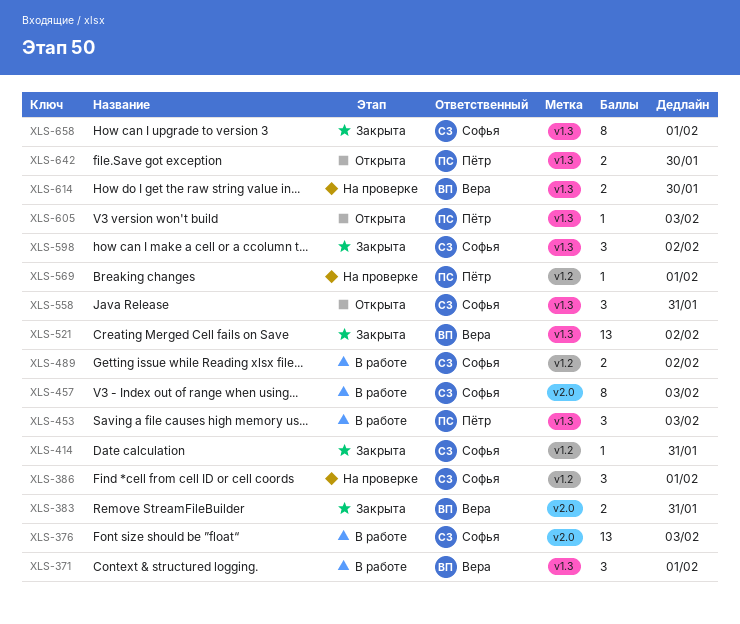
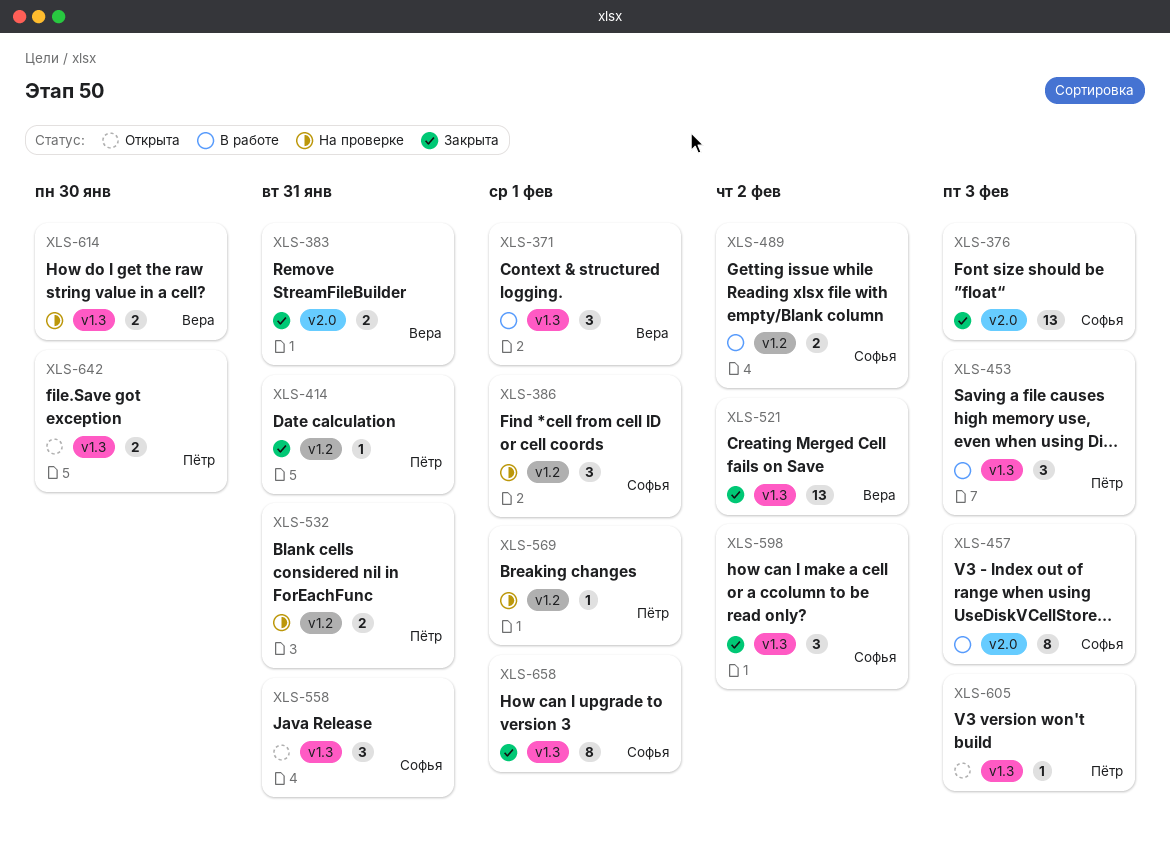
XLS-376, status: В работе -> Закрыта
XLS-414, owner: Софья -> Пётр
XLS-532: none -> present

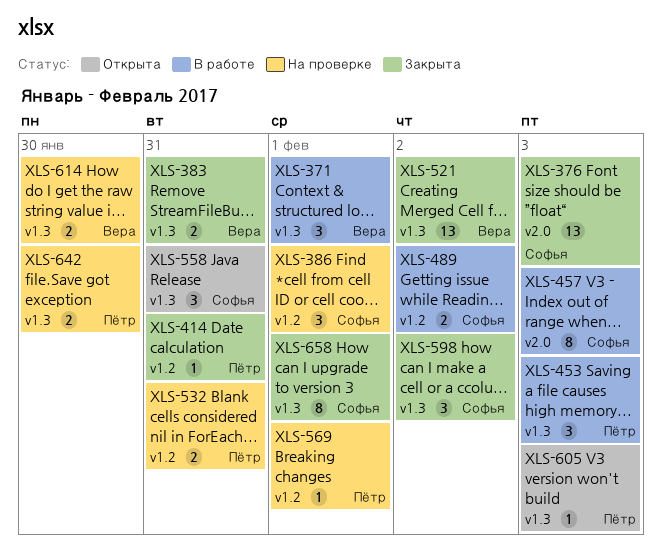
XLS-383, label: v2.0 -> v1.3
XLS-642, status: Открыта -> На проверке

